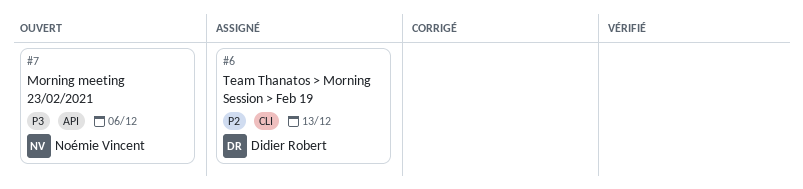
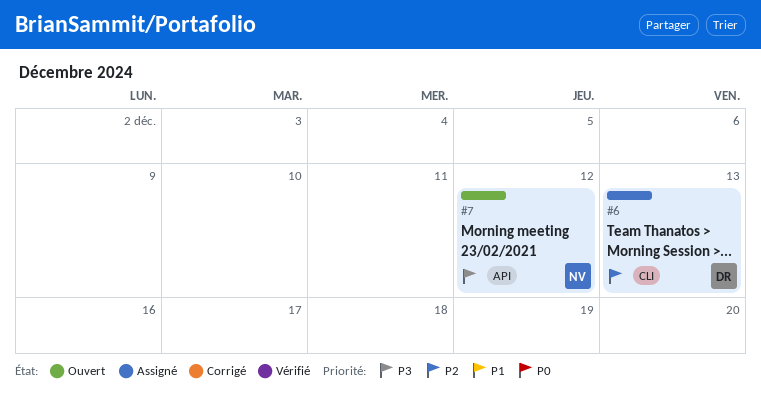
#7, due: Dec 6 -> Dec 12

